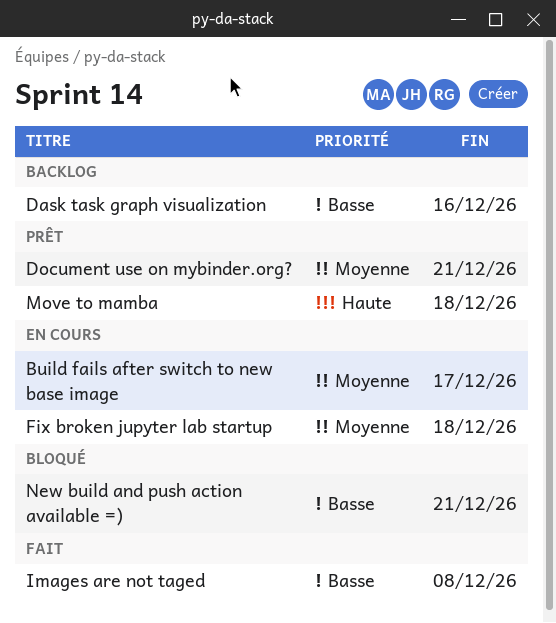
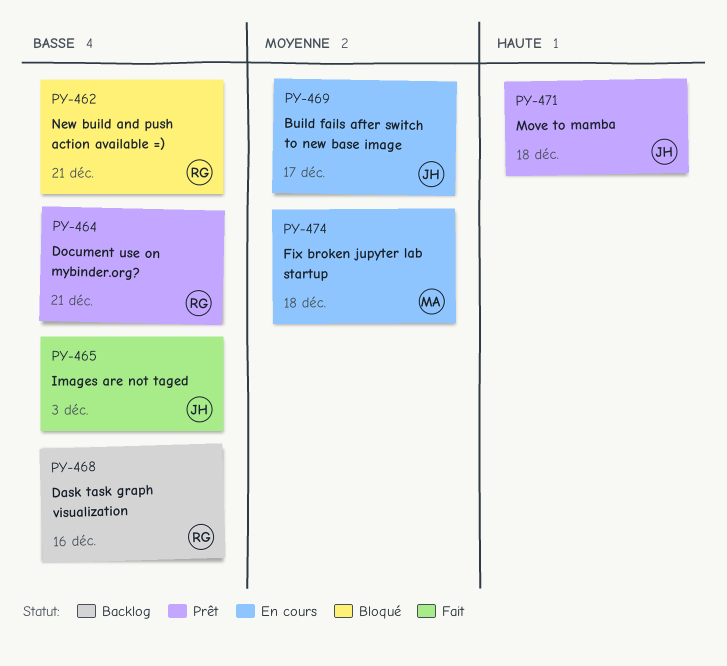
Document use on mybinder.org?, priority: Moyenne -> Basse
Images are not taged, due: Dec 8 -> Dec 3

